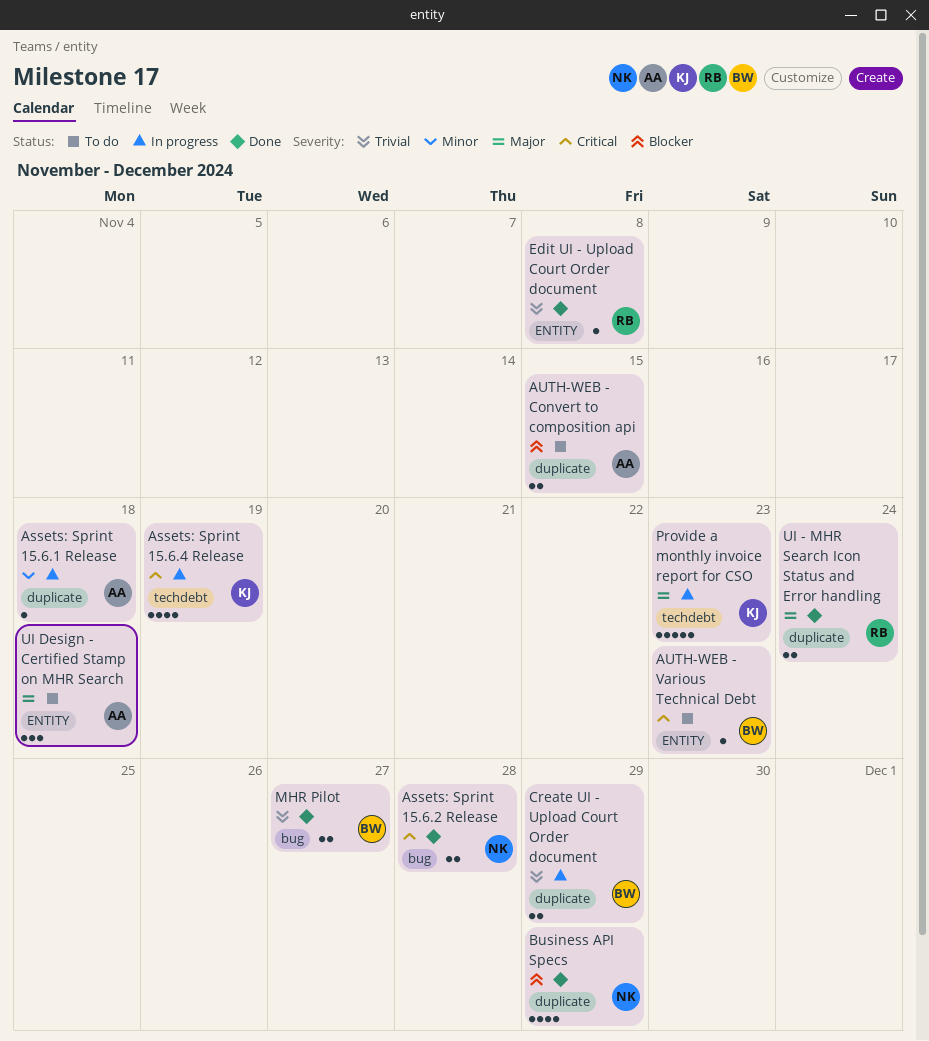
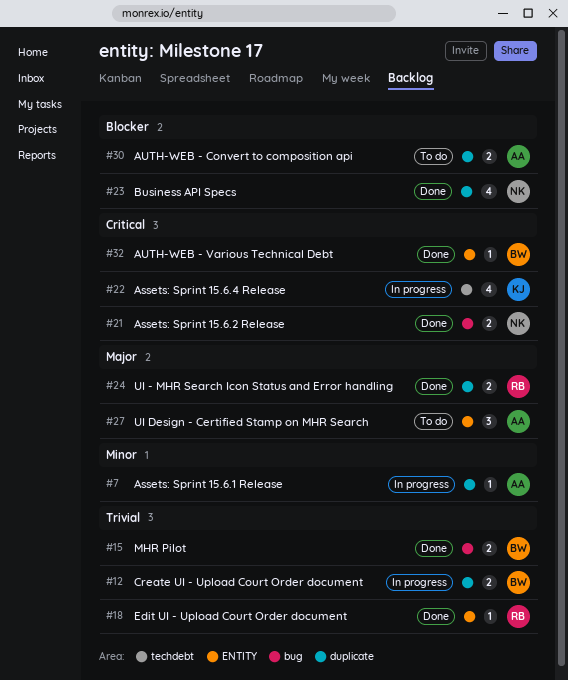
AUTH-WEB - Various Technical Debt, status: To do -> Done
Provide a monthly invoice report for CSO: present -> none

